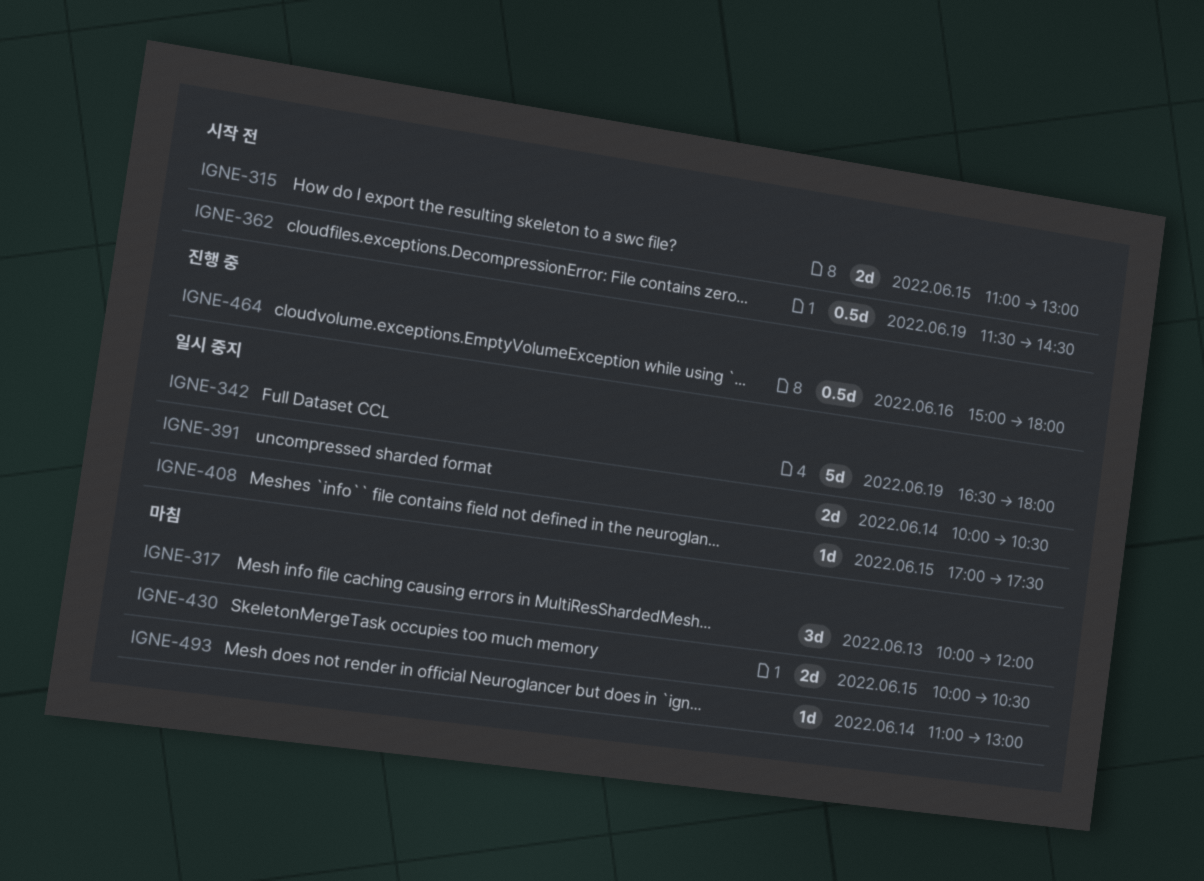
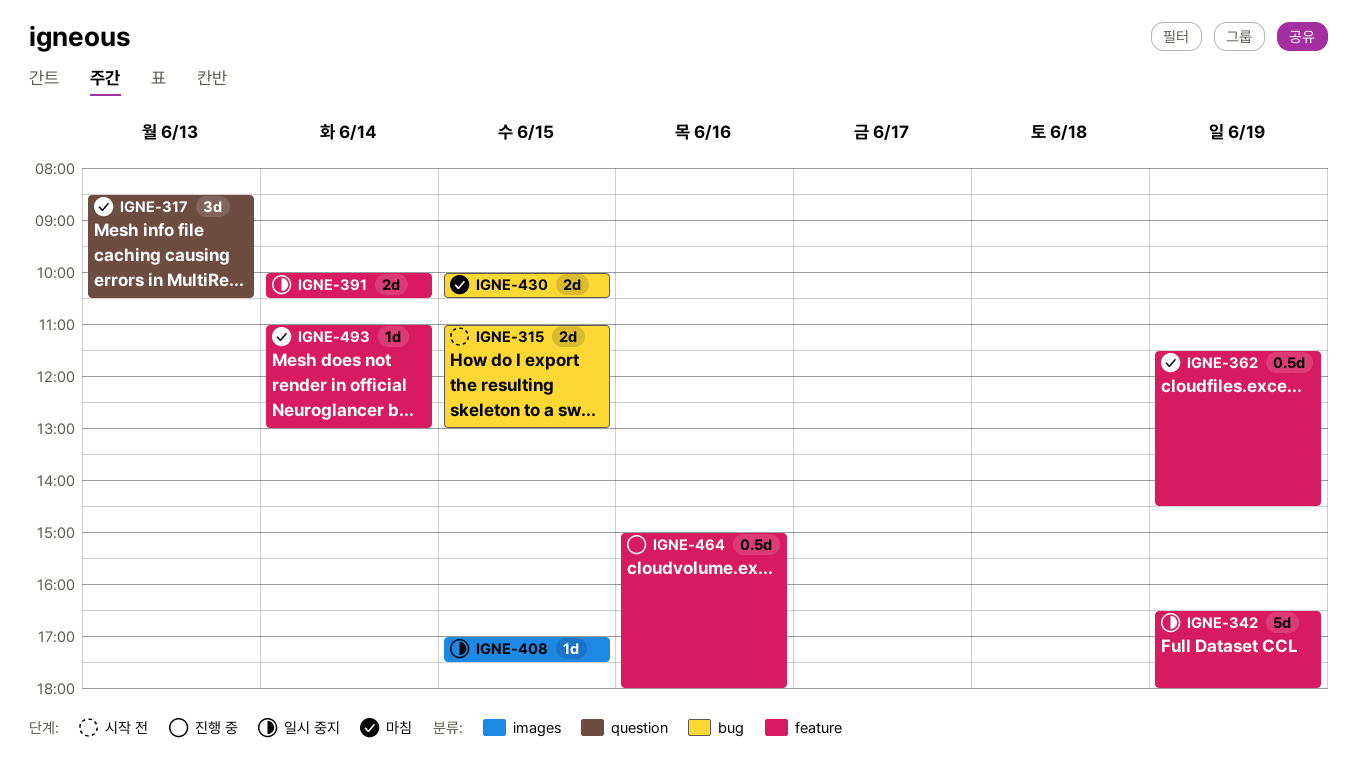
IGNE-317, begins: 10:00 -> 08:30
IGNE-317, ends: 12:00 -> 10:30
IGNE-362, status: 시작 전 -> 마침

